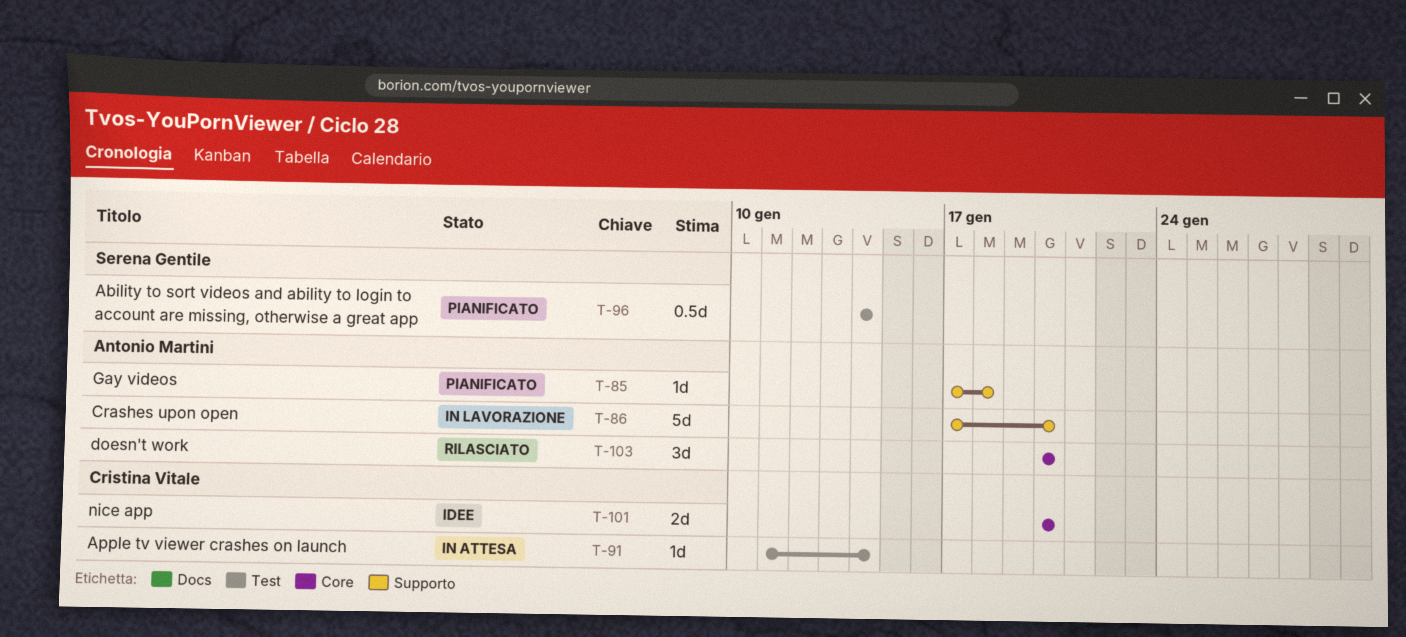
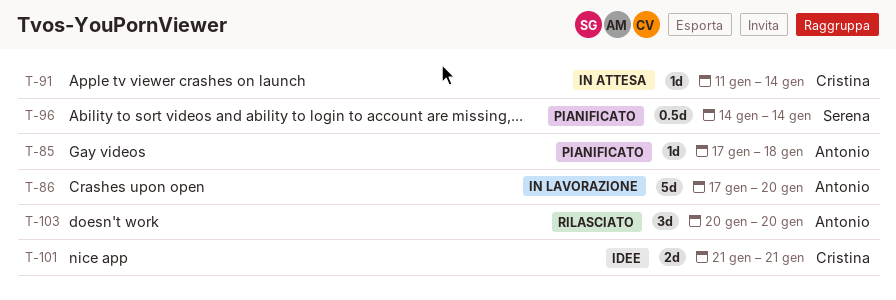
T-101, start: Jan 20 -> Jan 21
T-101, due: Jan 20 -> Jan 21

